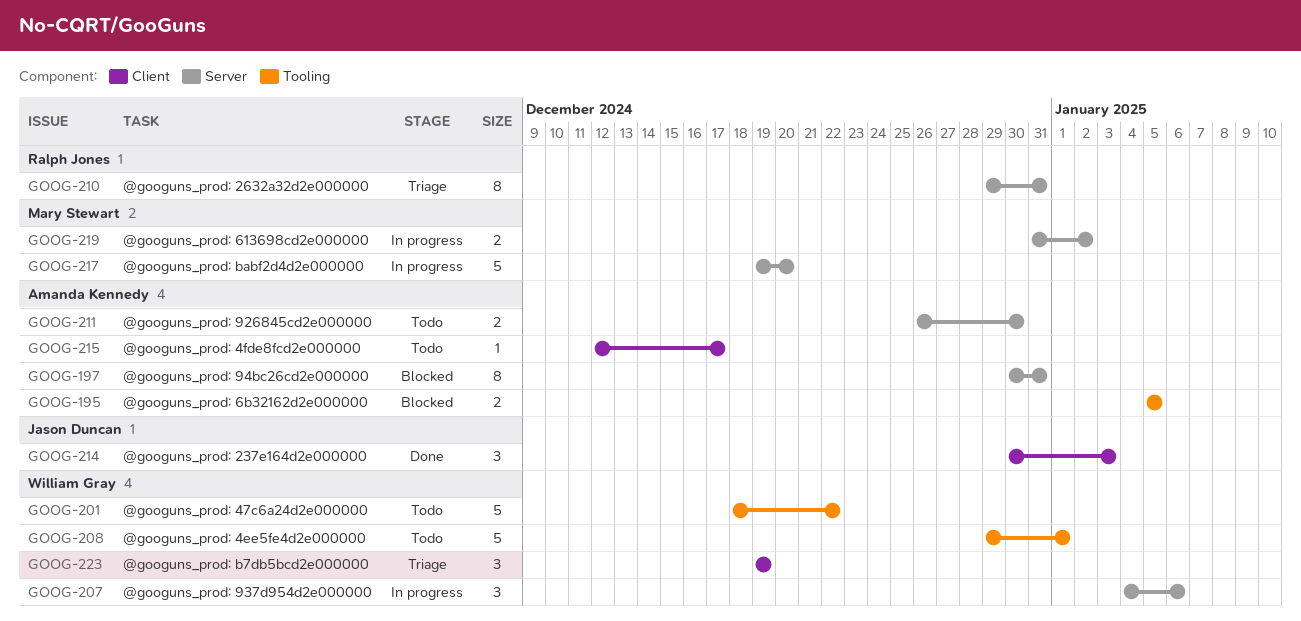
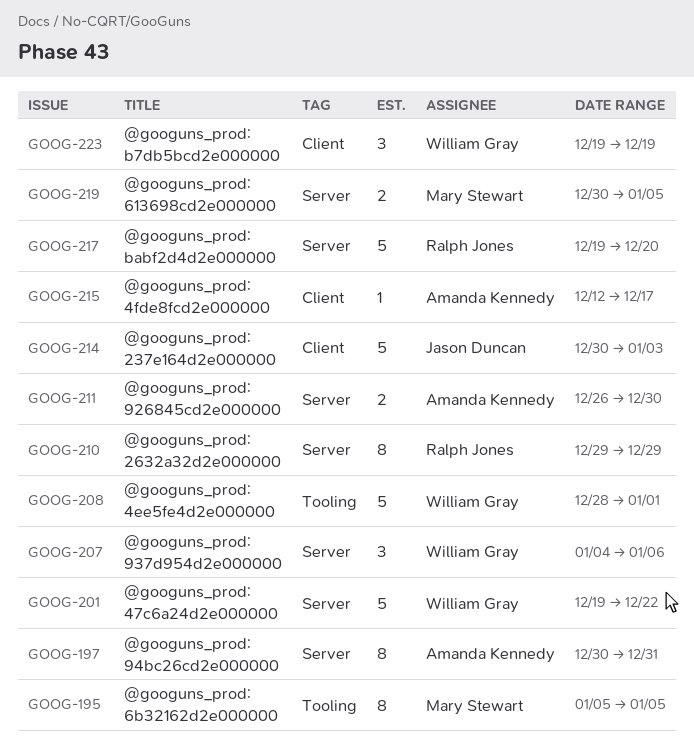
GOOG-195, owner: Amanda Kennedy -> Mary Stewart
GOOG-195, estimate: 2 -> 8
GOOG-201, label: Tooling -> Server
GOOG-201, start: Dec 18 -> Dec 19
GOOG-208, start: Dec 29 -> Dec 28
GOOG-210, due: Dec 31 -> Dec 29
GOOG-214, estimate: 3 -> 5
GOOG-217, owner: Mary Stewart -> Ralph Jones
GOOG-219, start: Dec 31 -> Dec 30
GOOG-219, due: Jan 2 -> Jan 5

